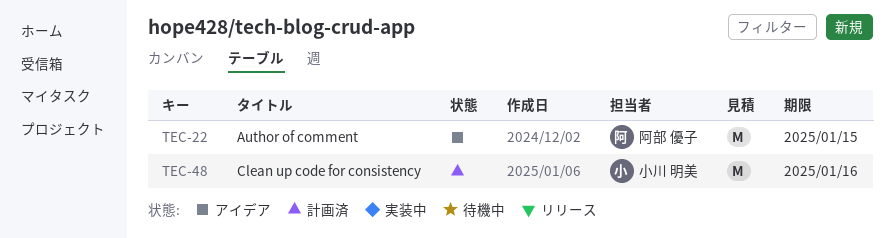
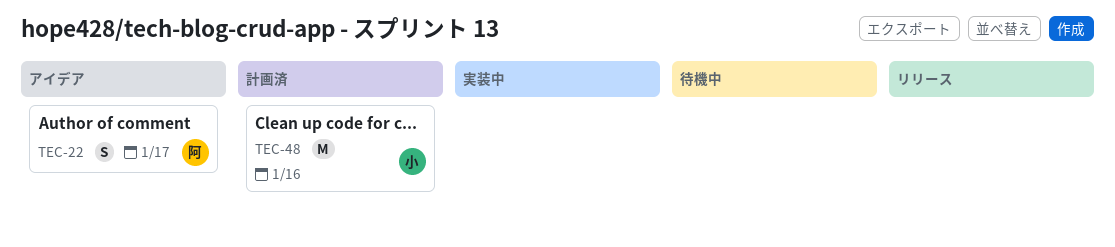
TEC-22, estimate: M -> S
TEC-22, due: Jan 15 -> Jan 17

